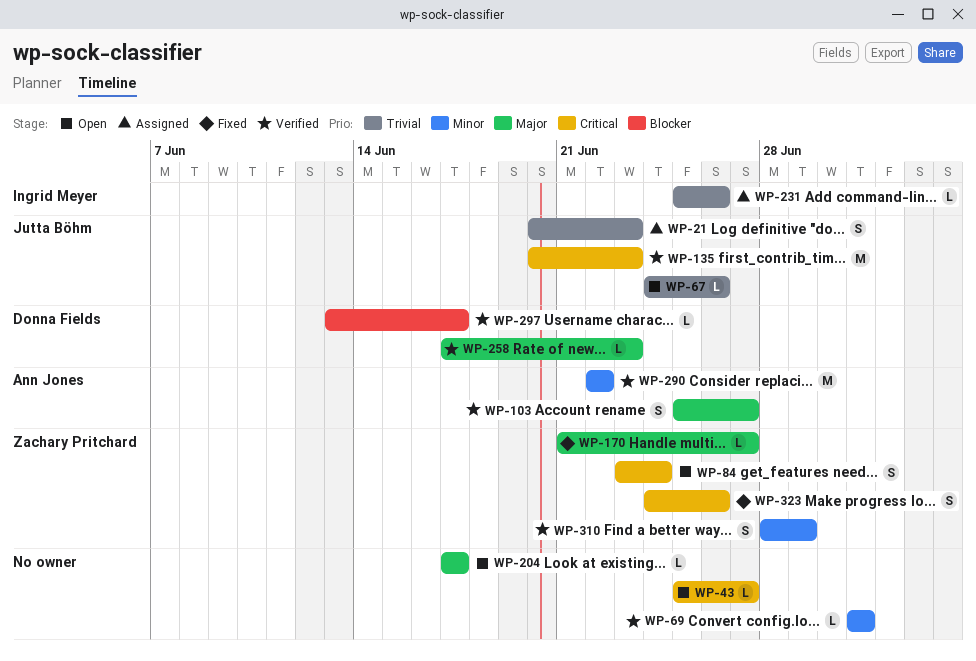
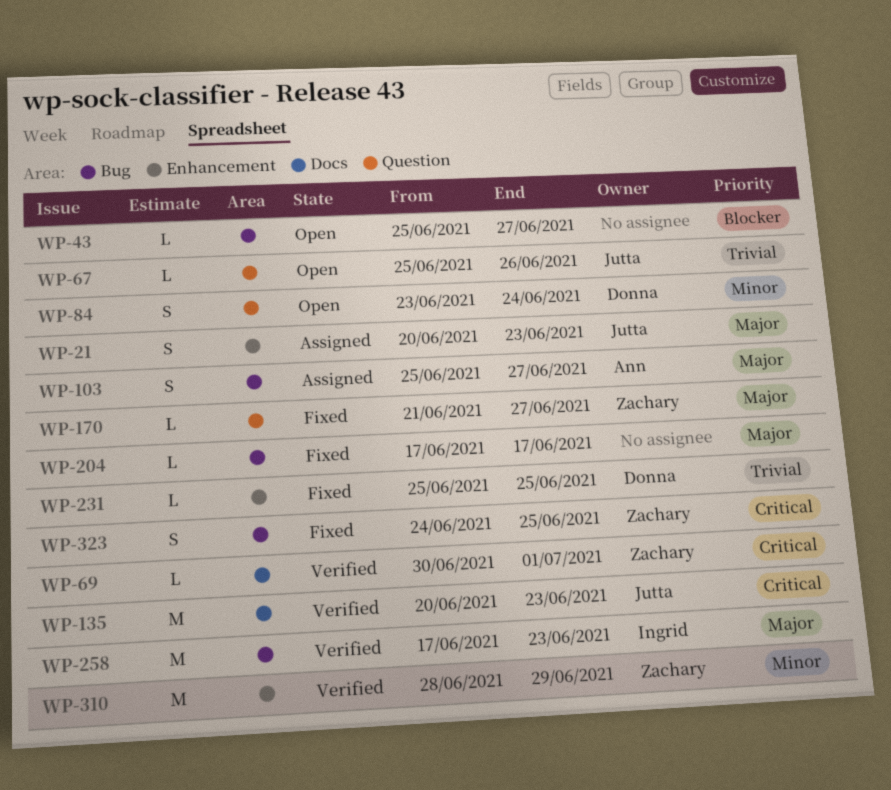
WP-21, priority: Trivial -> Major
WP-43, priority: Critical -> Blocker
WP-67, start: Jun 24 -> Jun 25
WP-69, owner: none -> Zachary Pritchard
WP-69, priority: Minor -> Critical
WP-69, start: Jul 1 -> Jun 30
WP-84, owner: Zachary Pritchard -> Donna Fields
WP-84, priority: Critical -> Minor
WP-103, status: Verified -> Assigned
WP-204, status: Open -> Fixed
WP-231, status: Assigned -> Fixed
WP-231, owner: Ingrid Meyer -> Donna Fields
WP-231, due: Jun 26 -> Jun 25
WP-258, owner: Donna Fields -> Ingrid Meyer
WP-258, estimate: L -> M
WP-290: present -> none
WP-297: present -> none
WP-310, estimate: S -> M
WP-323, due: Jun 26 -> Jun 25

